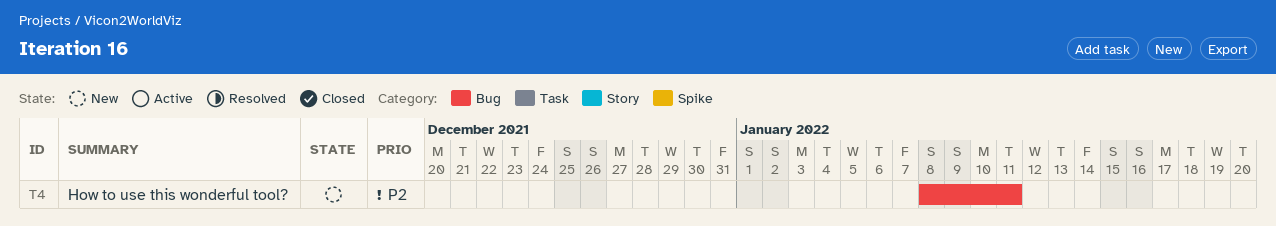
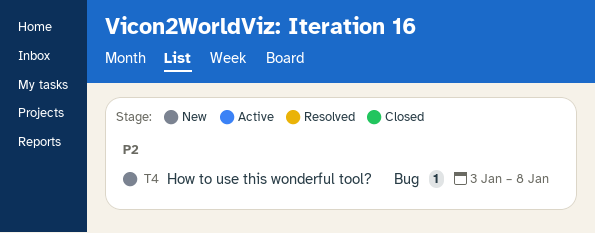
T4, start: Jan 8 -> Jan 3
T4, due: Jan 11 -> Jan 8

